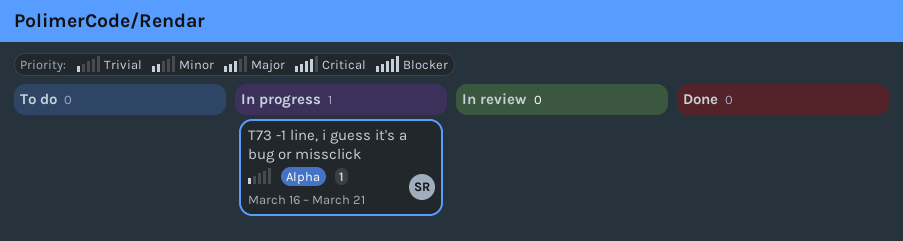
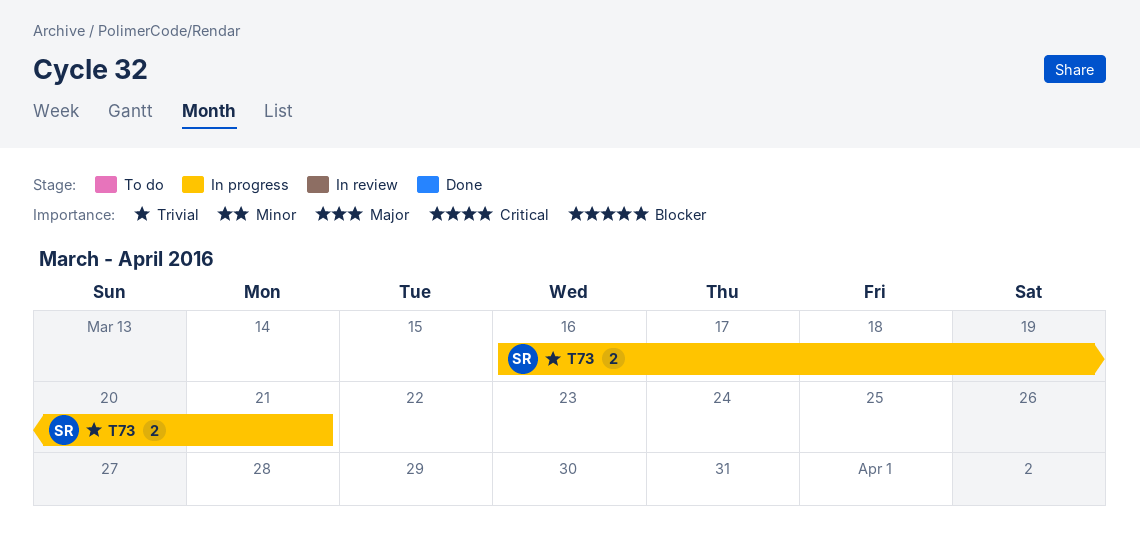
T73, estimate: 1 -> 2

